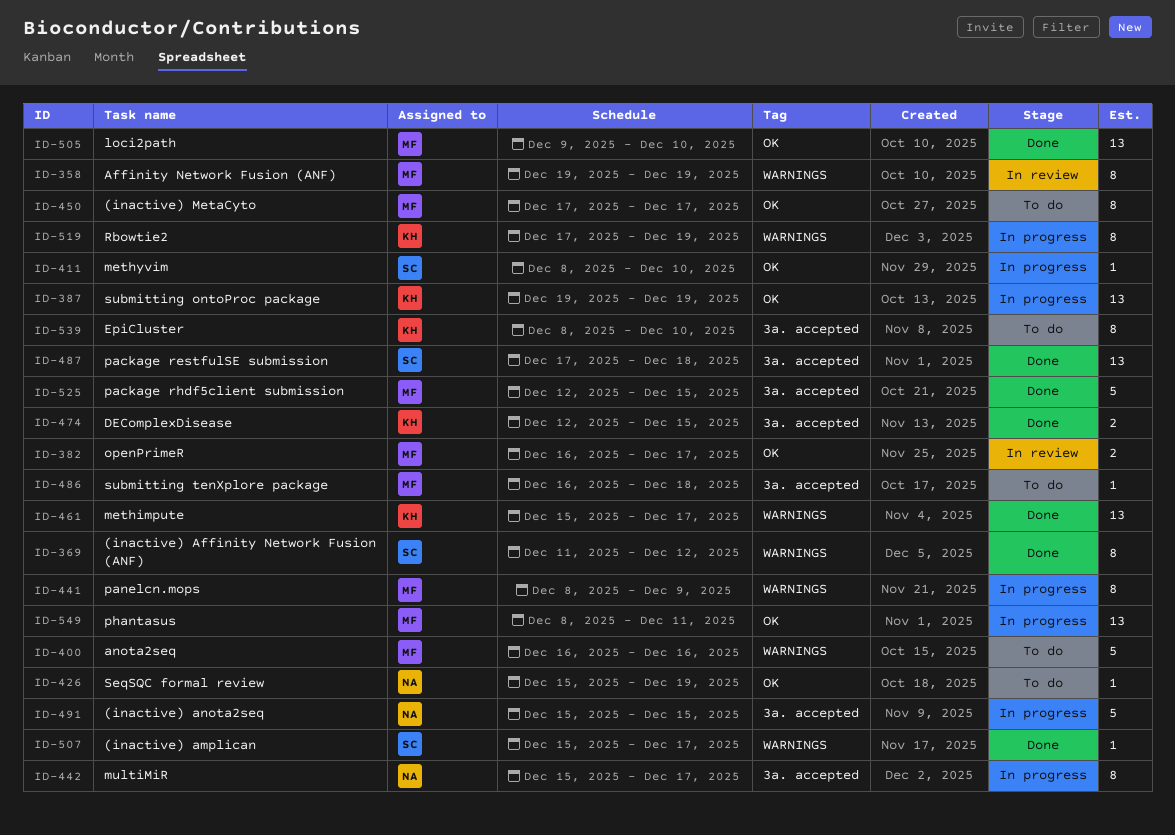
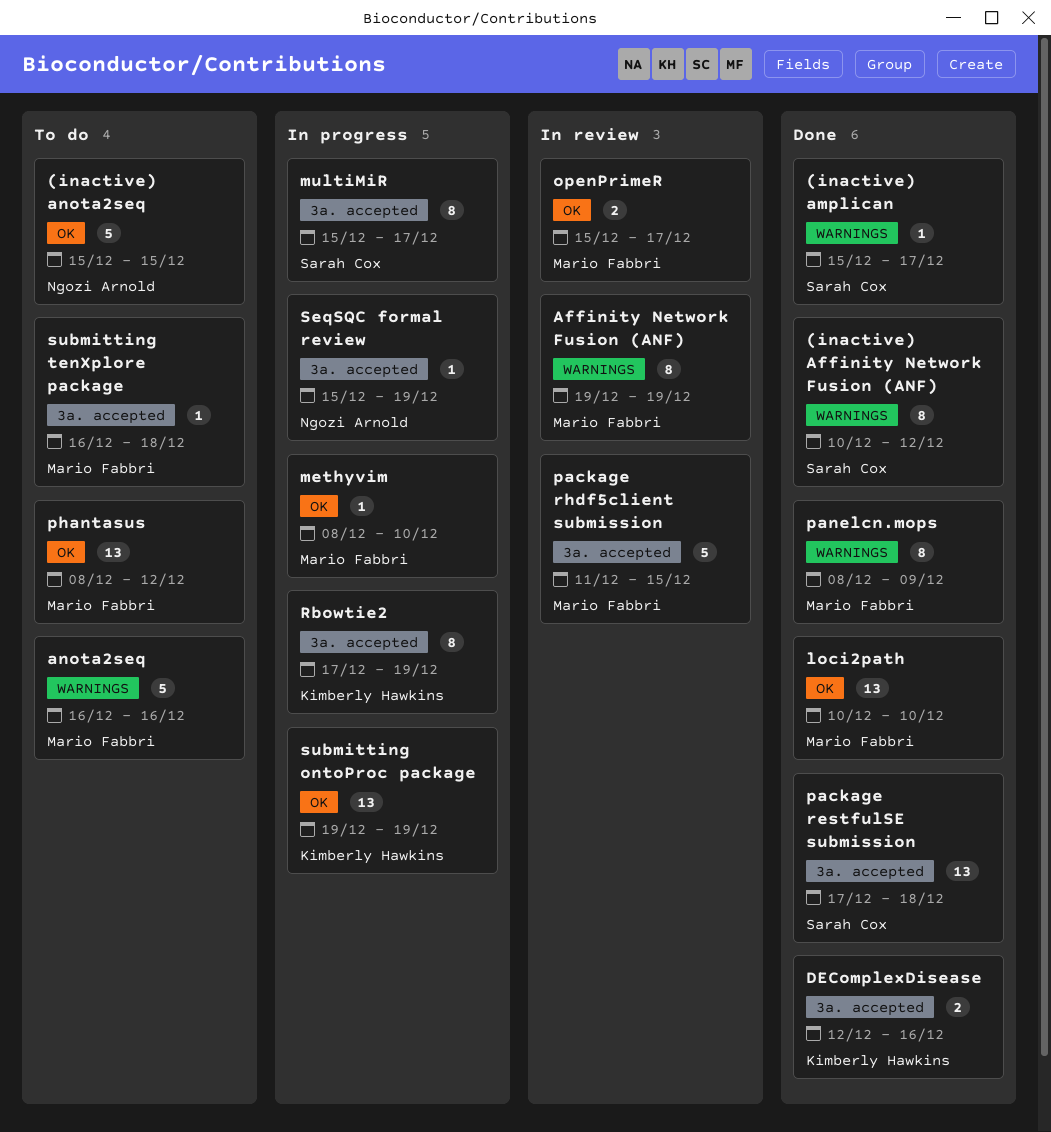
(inactive) Affinity Network Fusion (ANF), start: Dec 11 -> Dec 10
(inactive) anota2seq, status: In progress -> To do
(inactive) anota2seq, label: 3a. accepted -> OK
(inactive) MetaCyto: present -> none
DEComplexDisease, due: Dec 15 -> Dec 16
EpiCluster: present -> none
loci2path, start: Dec 9 -> Dec 10
methimpute: present -> none
methyvim, owner: Sarah Cox -> Mario Fabbri
multiMiR, owner: Ngozi Arnold -> Sarah Cox
openPrimeR, start: Dec 16 -> Dec 15
package rhdf5client submission, status: Done -> In review
package rhdf5client submission, start: Dec 12 -> Dec 11
panelcn.mops, status: In progress -> Done
phantasus, status: In progress -> To do
phantasus, due: Dec 11 -> Dec 12
Rbowtie2, label: WARNINGS -> 3a. accepted
SeqSQC formal review, status: To do -> In progress
SeqSQC formal review, label: OK -> 3a. accepted

